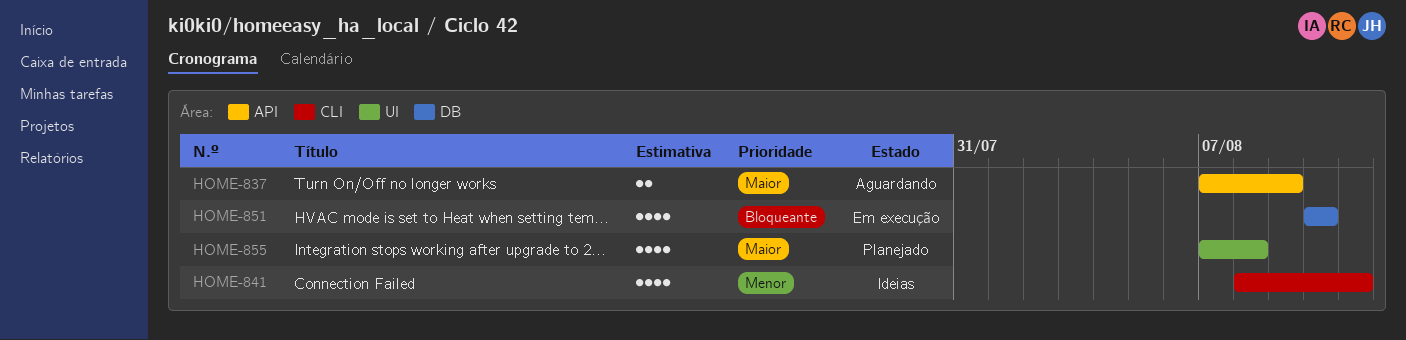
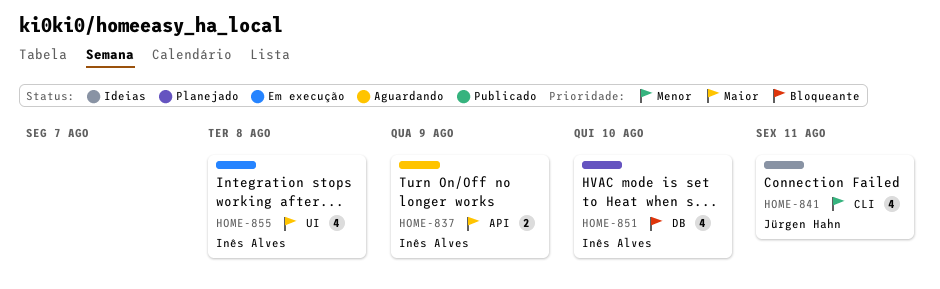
HOME-851, status: Em execução -> Planejado
HOME-855, status: Planejado -> Em execução

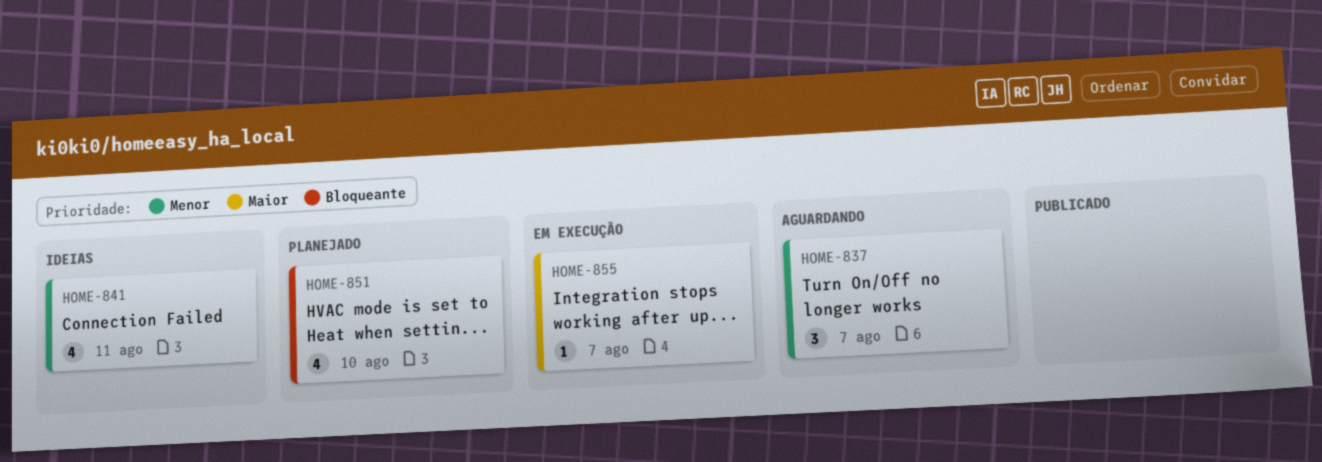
HOME-837, priority: Maior -> Menor
HOME-837, estimate: 2 -> 3
HOME-837, due: Aug 9 -> Aug 7
HOME-855, estimate: 4 -> 1
HOME-855, due: Aug 8 -> Aug 7

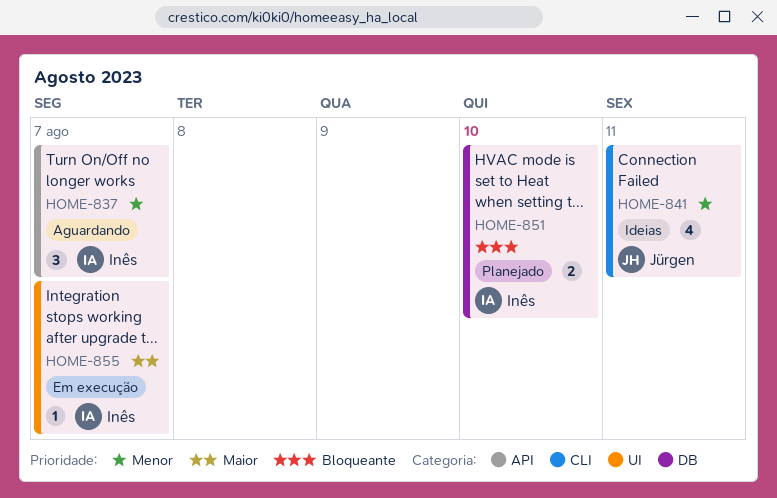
HOME-851, estimate: 4 -> 2

